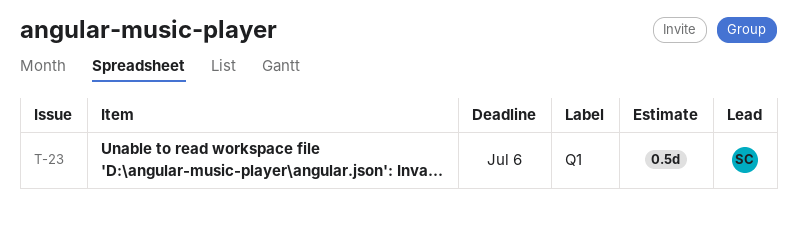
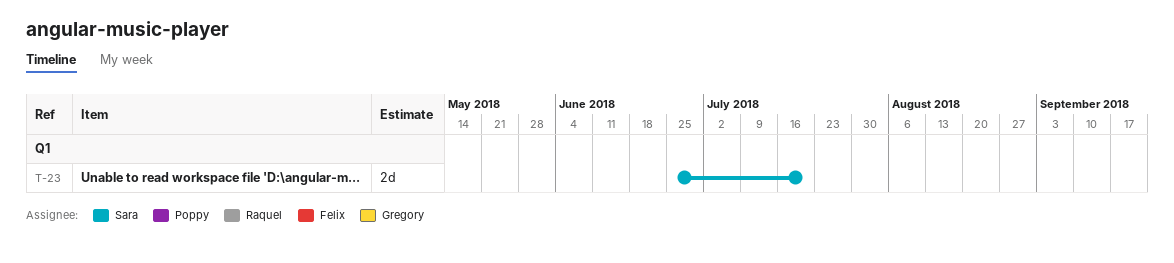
T-23, estimate: 0.5d -> 2d
T-23, due: Jul 6 -> Jul 20

